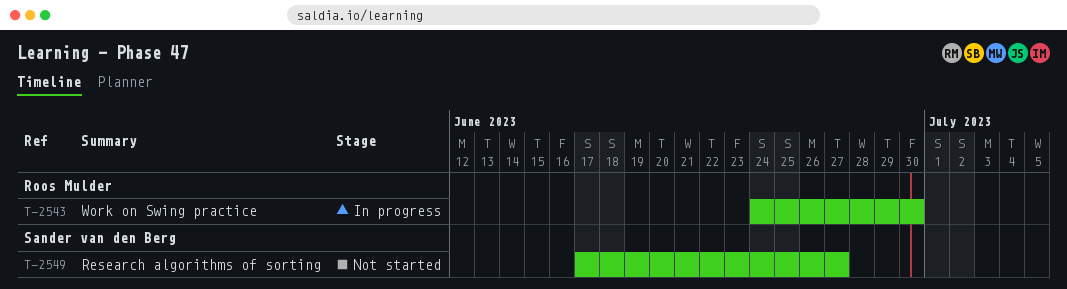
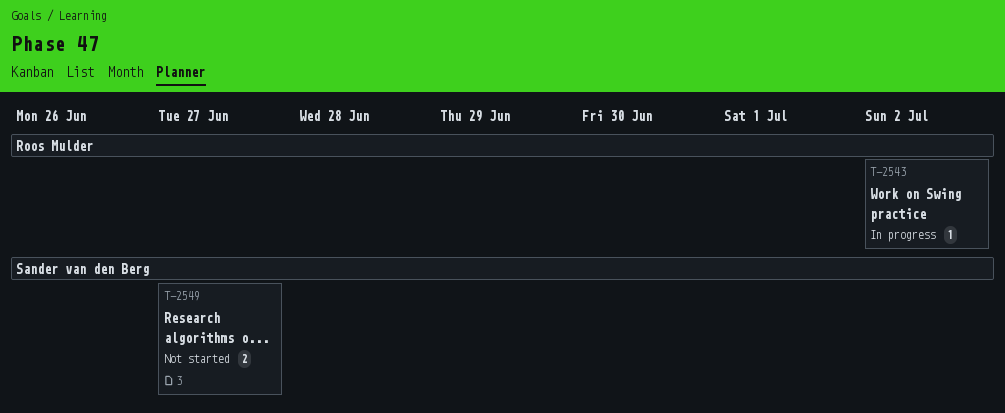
T-2543, due: Jun 30 -> Jul 2

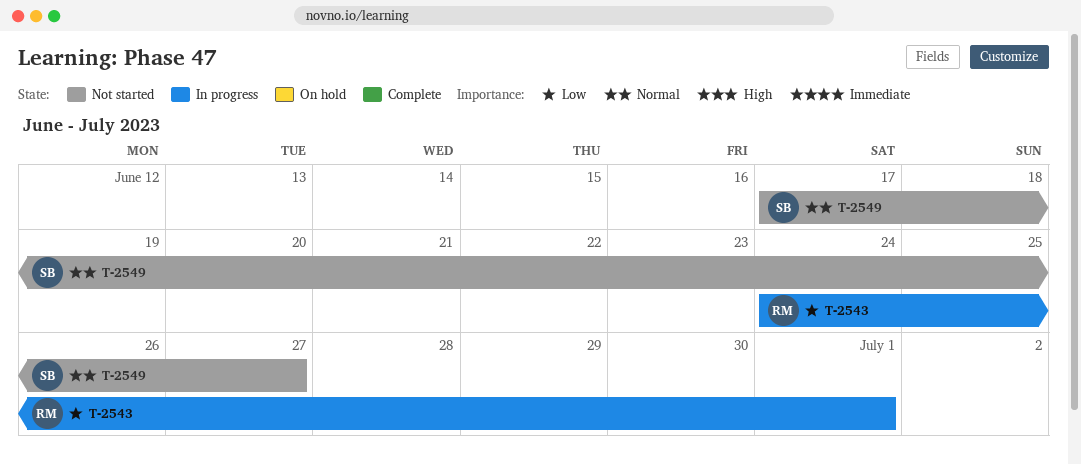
T-2543, due: Jul 2 -> Jul 1

